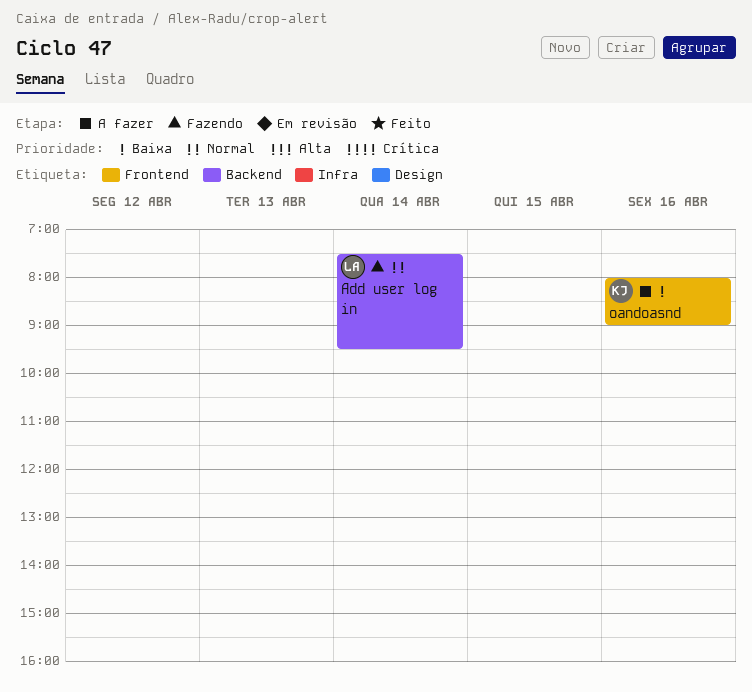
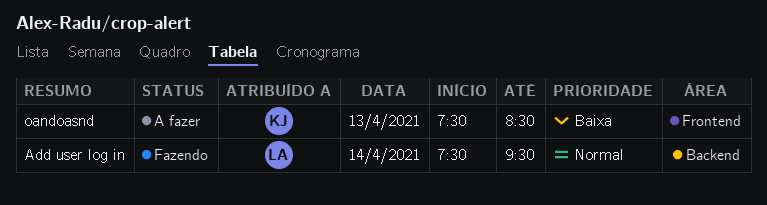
oandoasnd, day: Apr 16 -> Apr 13
oandoasnd, begins: 08:00 -> 07:30
oandoasnd, ends: 09:00 -> 08:30

